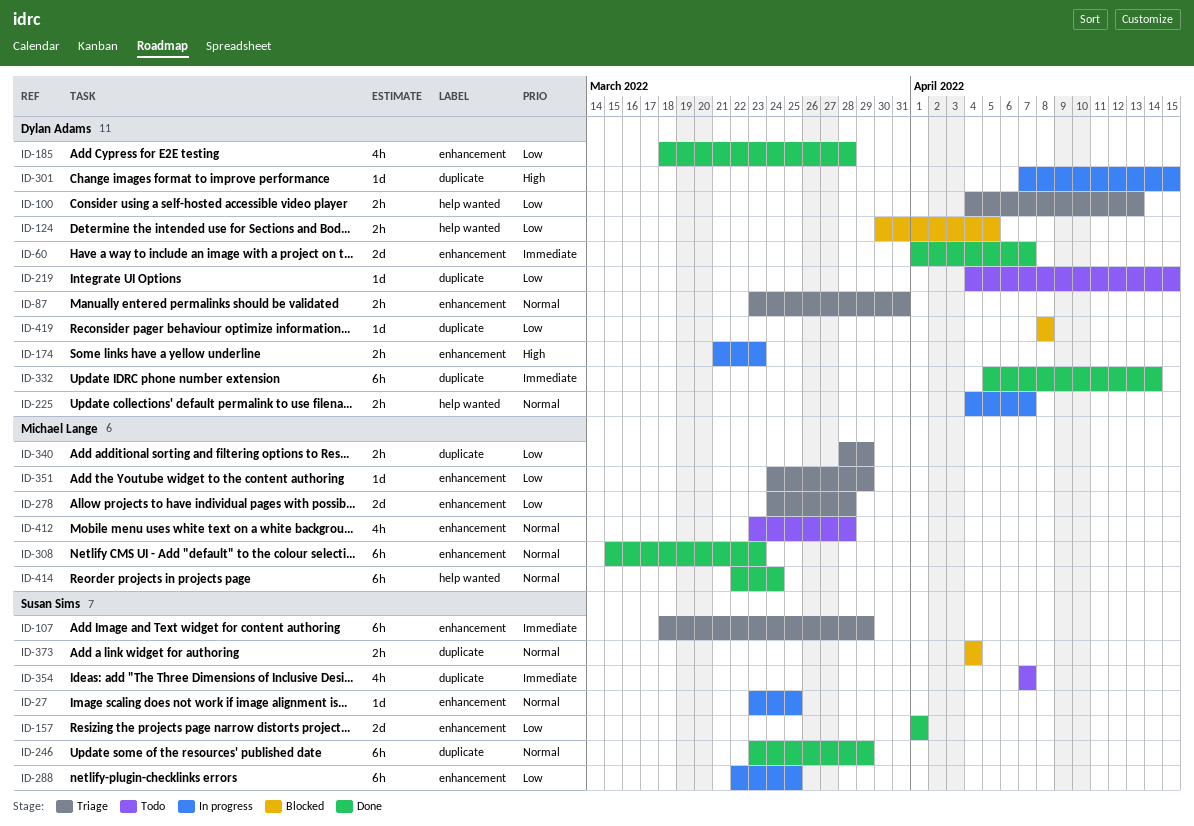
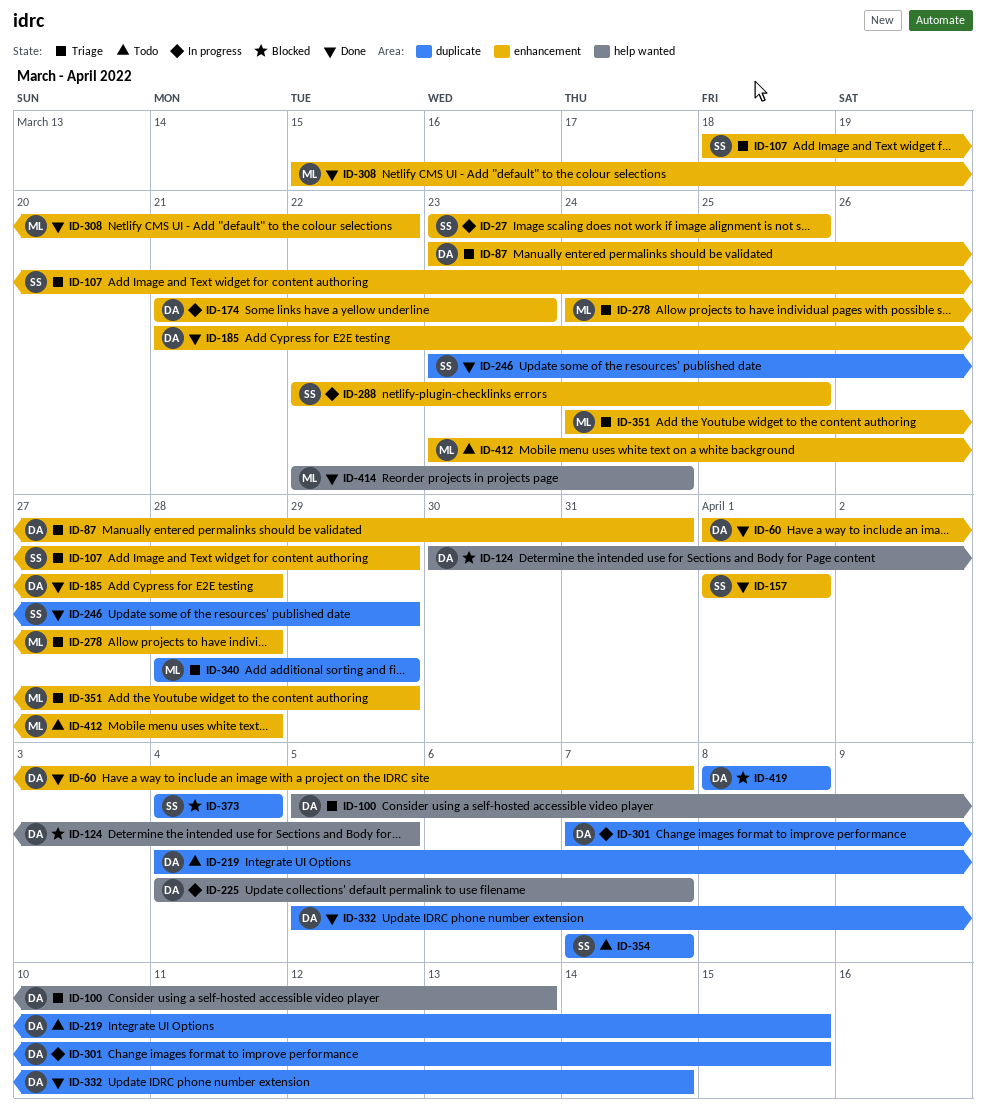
ID-100, start: Apr 4 -> Apr 5
ID-185, start: Mar 18 -> Mar 21
ID-308, due: Mar 23 -> Mar 22

